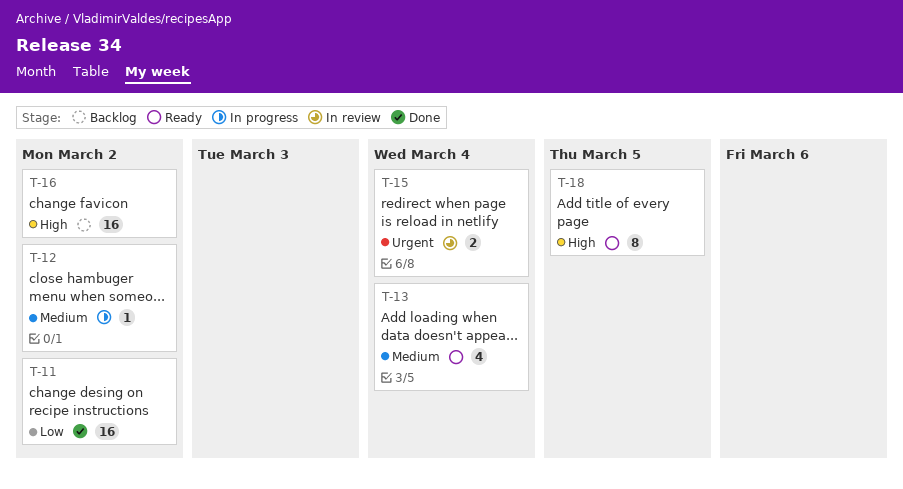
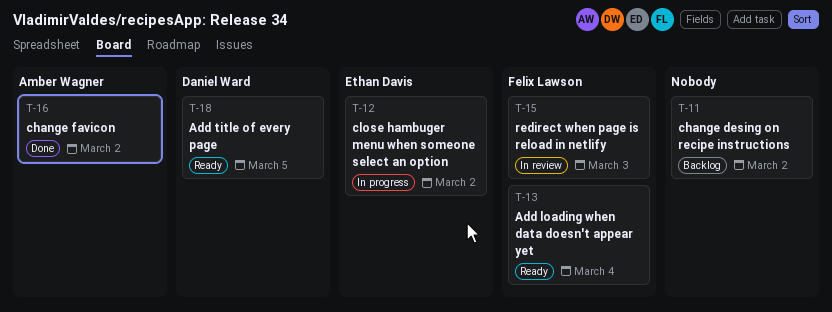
T-11, status: Done -> Backlog
T-15, due: Mar 4 -> Mar 3
T-16, status: Backlog -> Done

